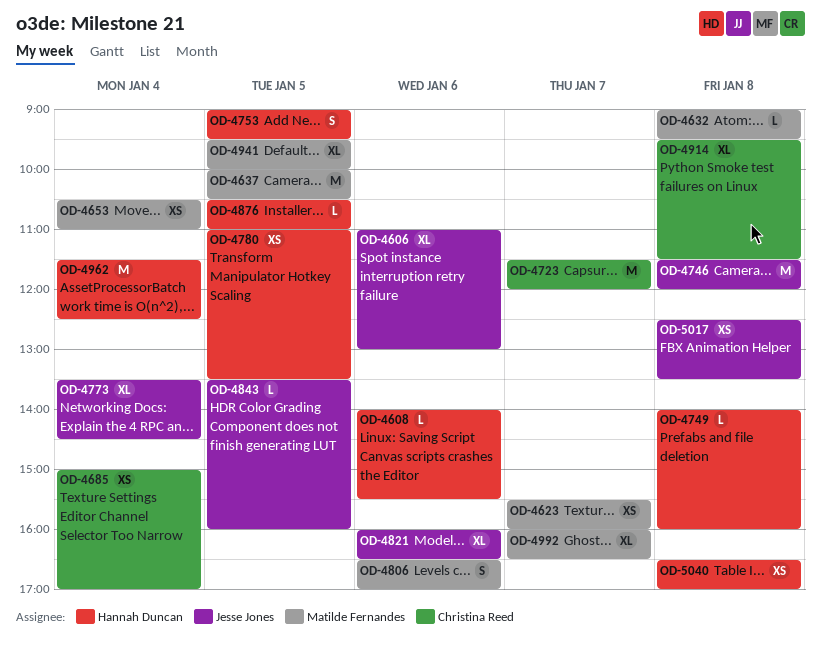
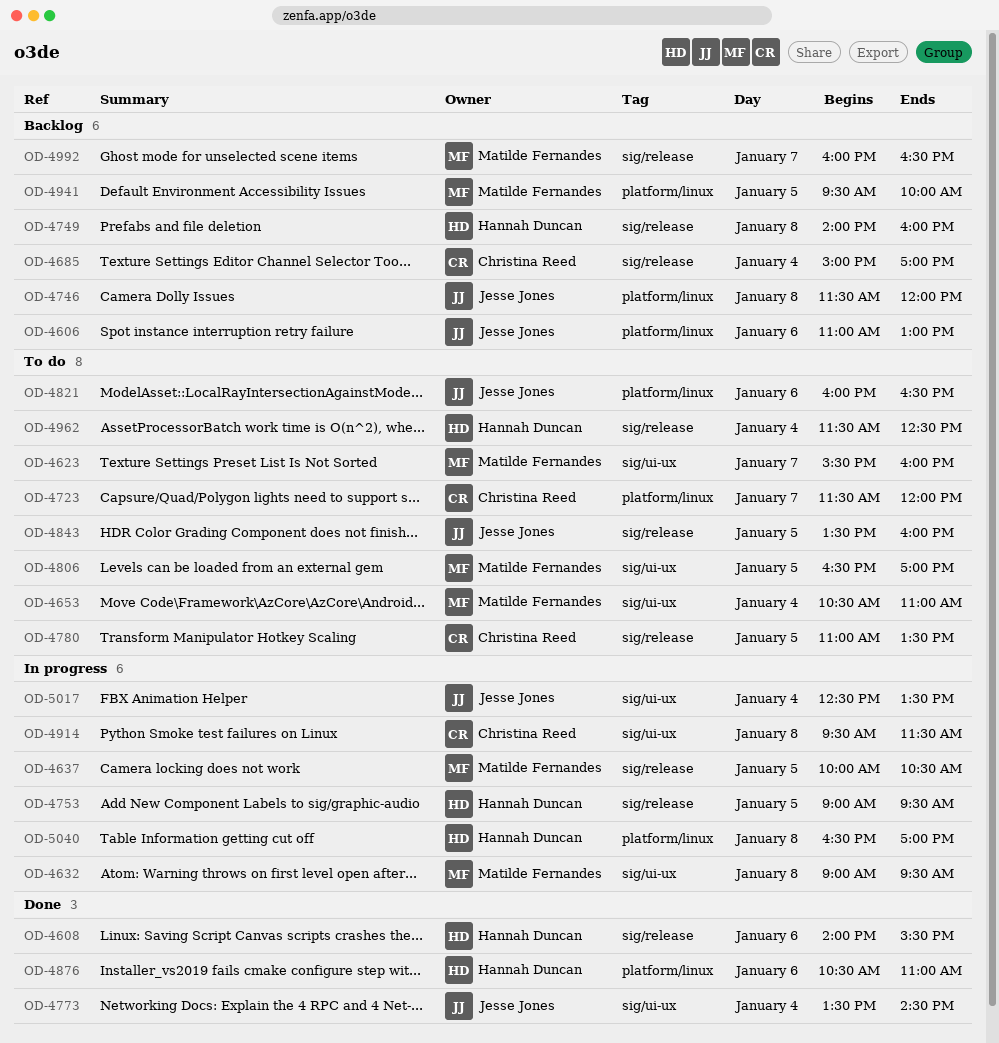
OD-4780, owner: Hannah Duncan -> Christina Reed
OD-4806, day: Jan 6 -> Jan 5
OD-4876, day: Jan 5 -> Jan 6
OD-5017, day: Jan 8 -> Jan 4

